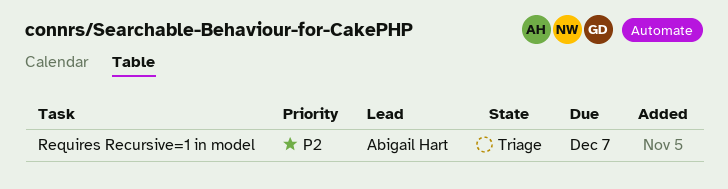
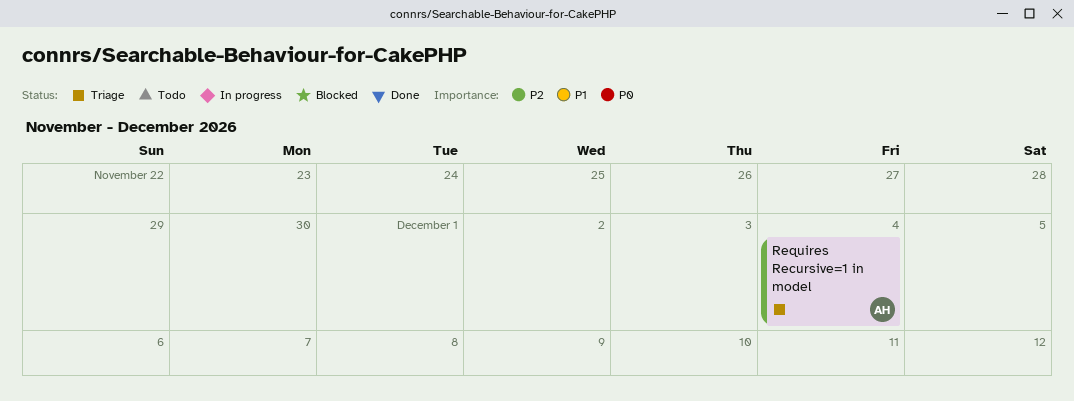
Requires Recursive=1 in model, due: Dec 7 -> Dec 4

